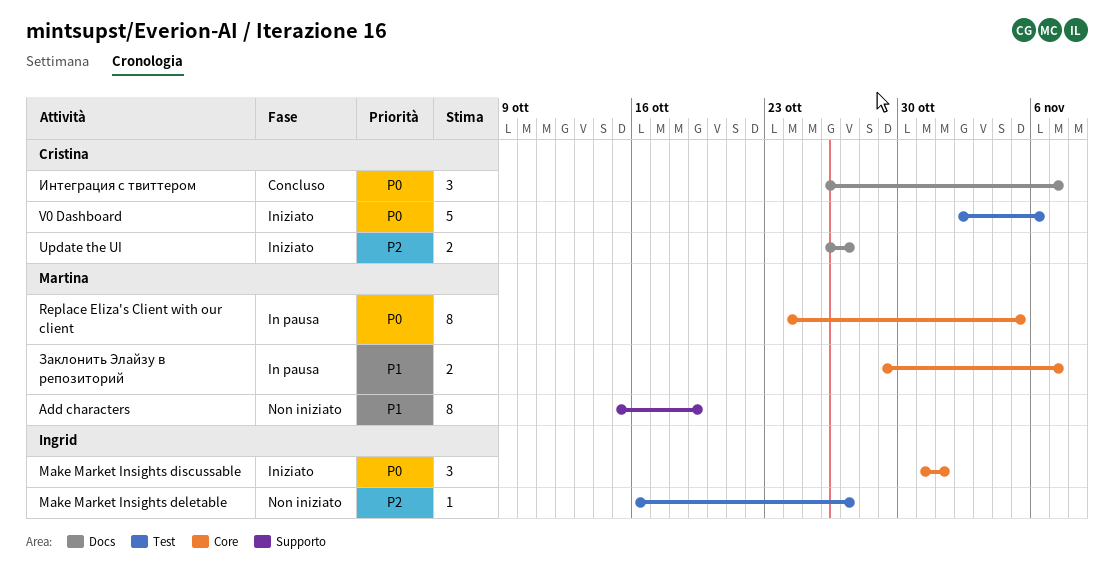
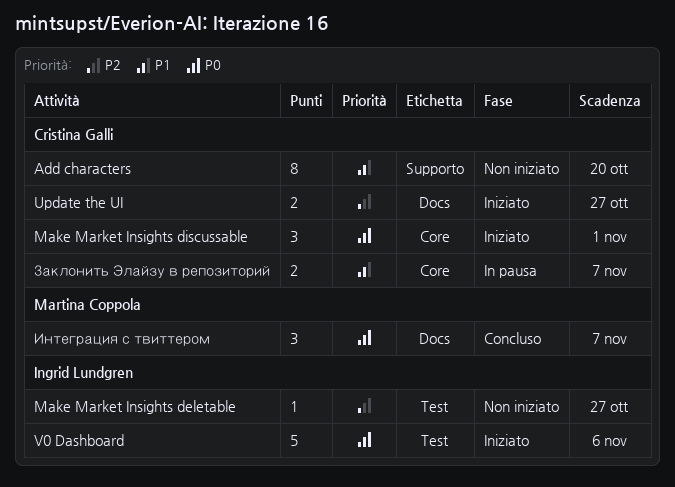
Add characters, owner: Martina Coppola -> Cristina Galli
Add characters, due: Oct 19 -> Oct 20
Make Market Insights discussable, owner: Ingrid Lundgren -> Cristina Galli
Replace Eliza's Client with our client: present -> none
V0 Dashboard, owner: Cristina Galli -> Ingrid Lundgren
Заклонить Элайзу в репозиторий, owner: Martina Coppola -> Cristina Galli
Интеграция с твиттером, owner: Cristina Galli -> Martina Coppola

